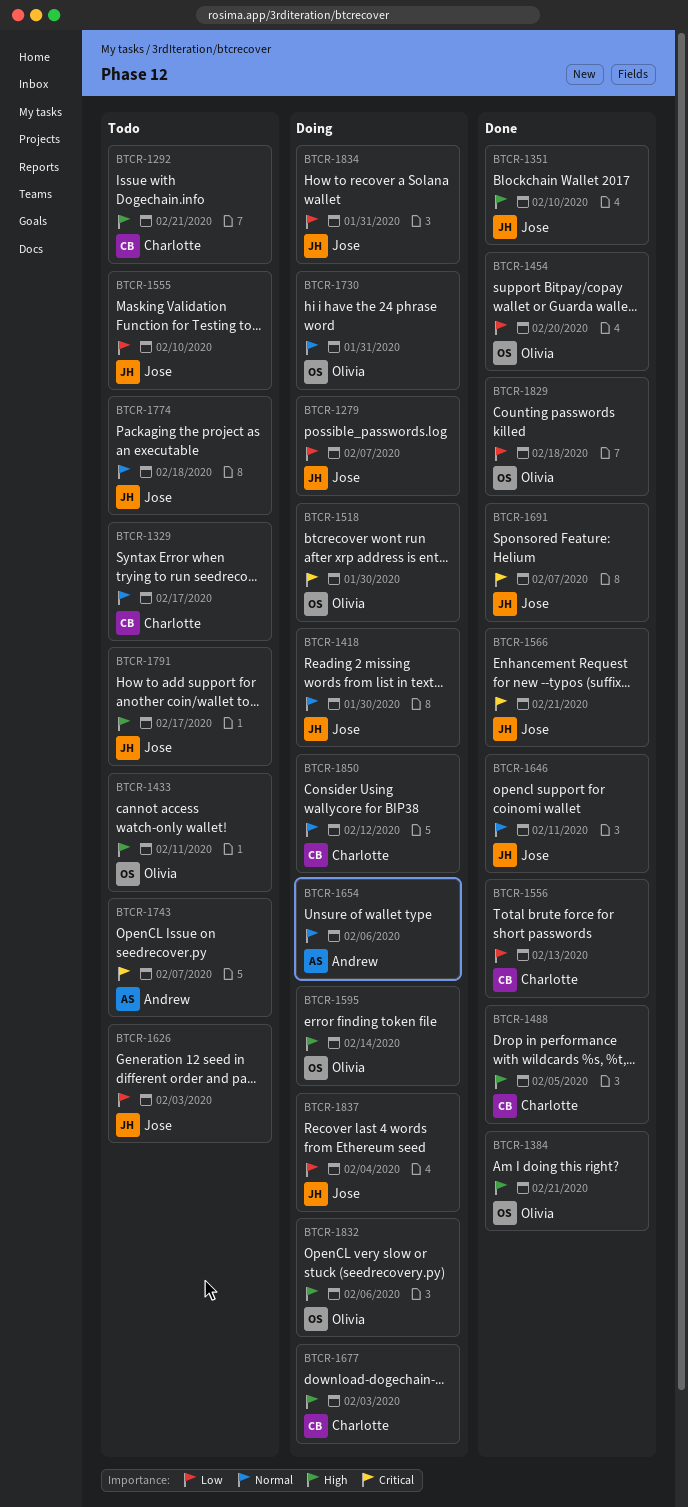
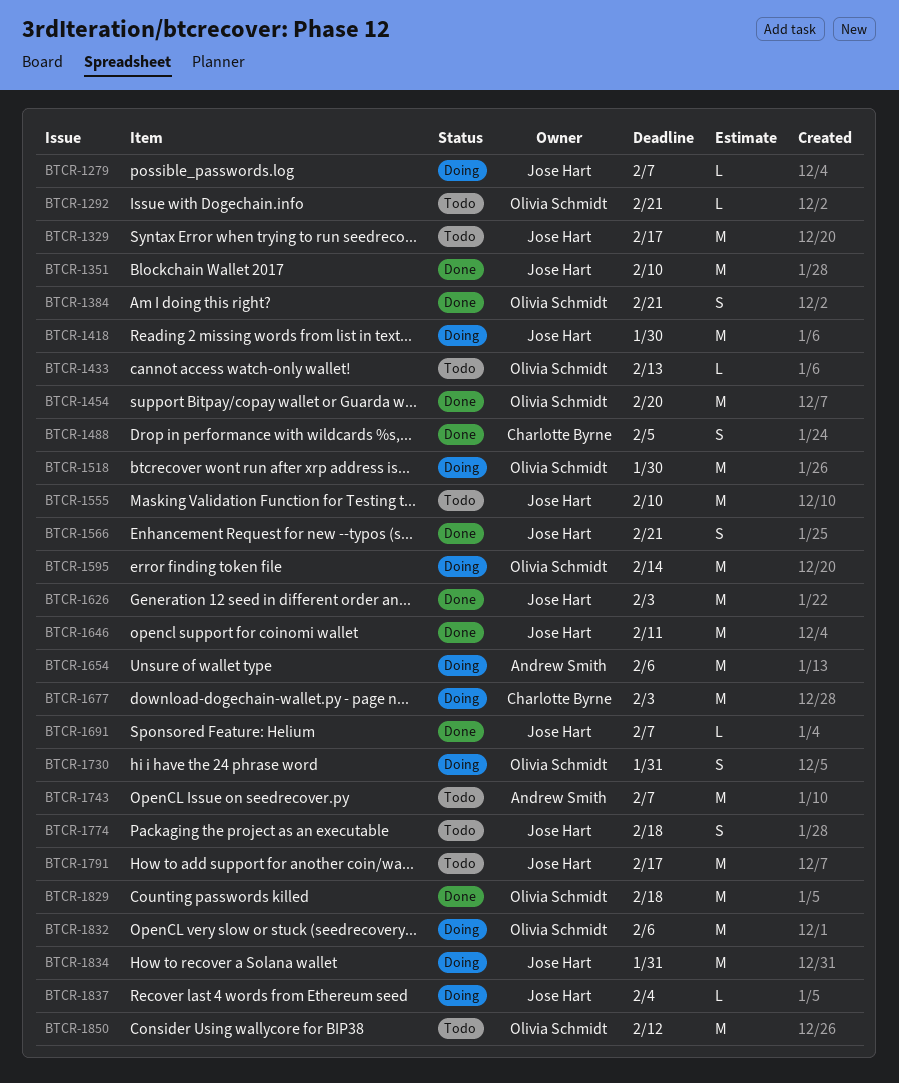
BTCR-1292, owner: Charlotte Byrne -> Olivia Schmidt
BTCR-1329, owner: Charlotte Byrne -> Jose Hart
BTCR-1433, due: Feb 11 -> Feb 13
BTCR-1556: present -> none
BTCR-1626, status: Todo -> Done
BTCR-1850, status: Doing -> Todo
BTCR-1850, owner: Charlotte Byrne -> Olivia Schmidt

